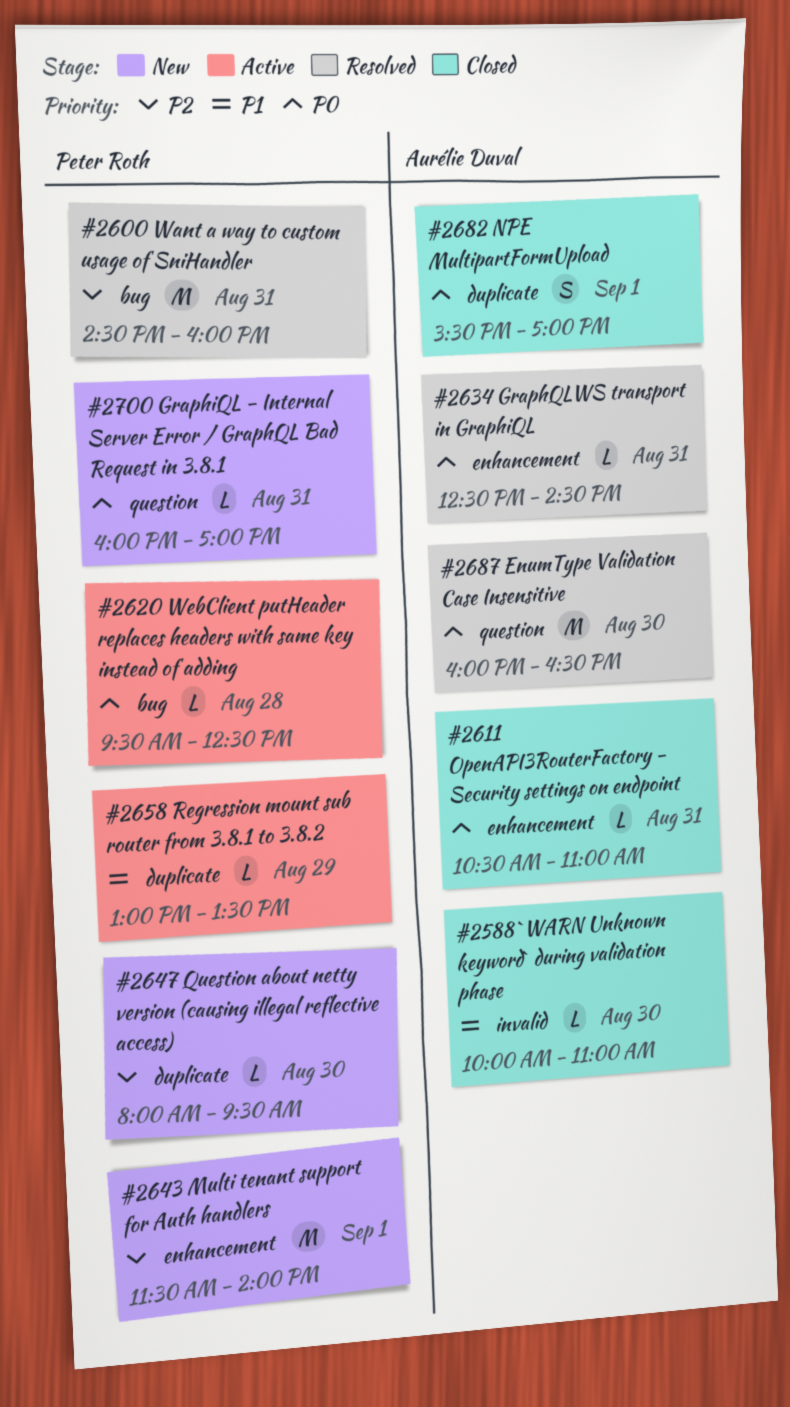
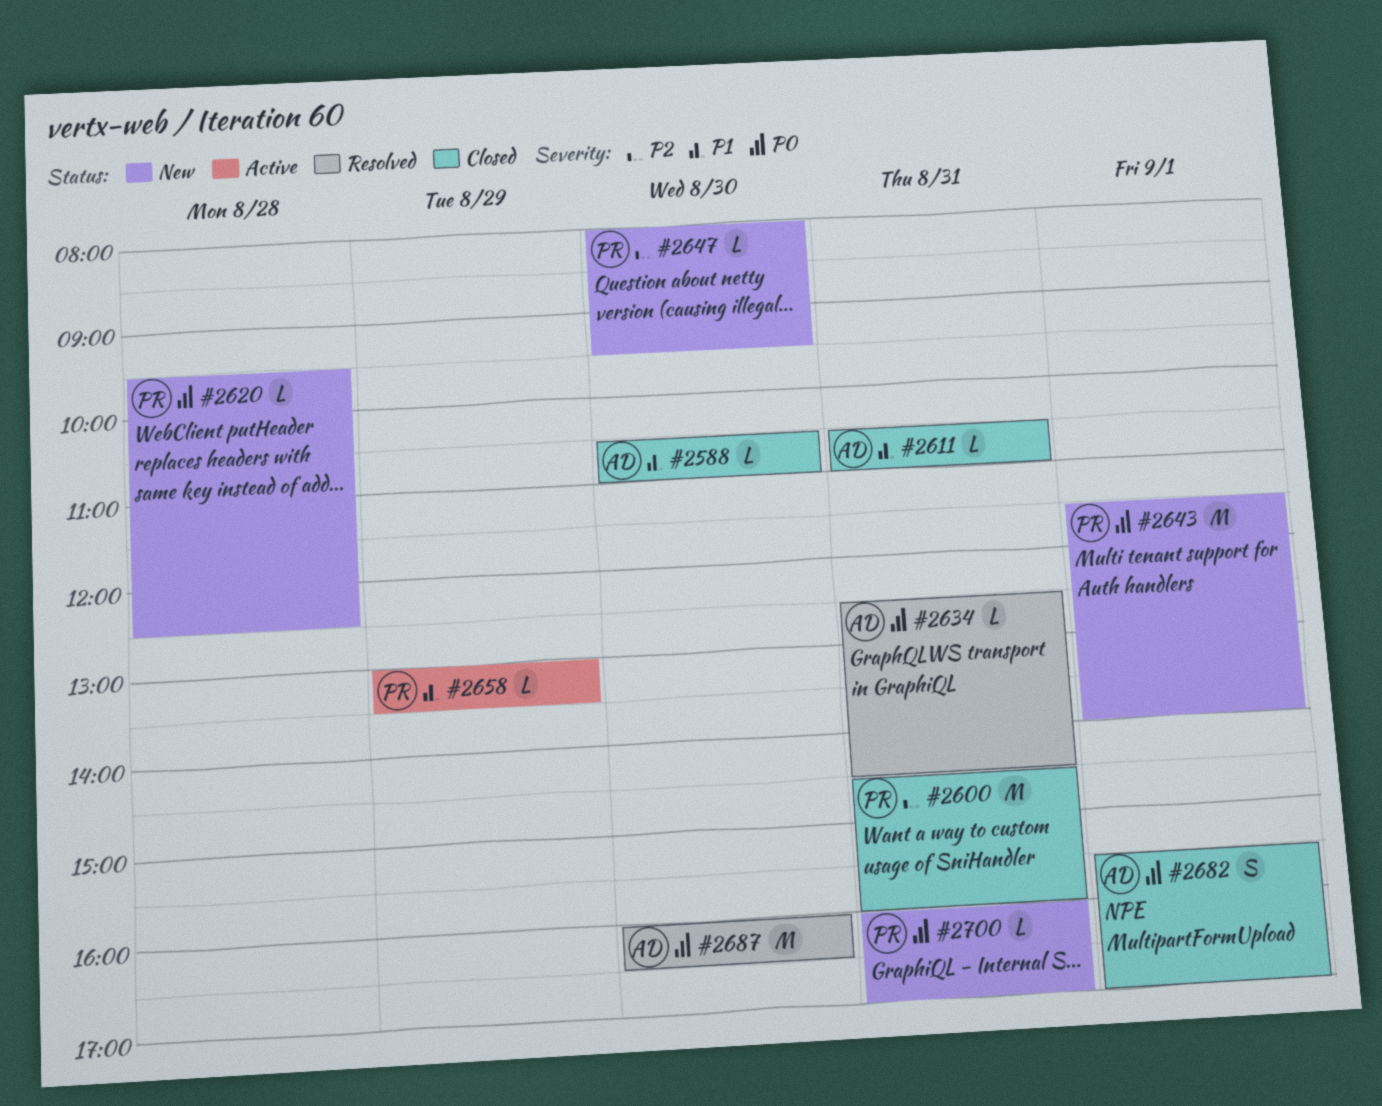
#2588, begins: 10:00 -> 10:30
#2600, status: Resolved -> Closed
#2611, priority: P0 -> P1
#2620, status: Active -> New
#2643, priority: P2 -> P0

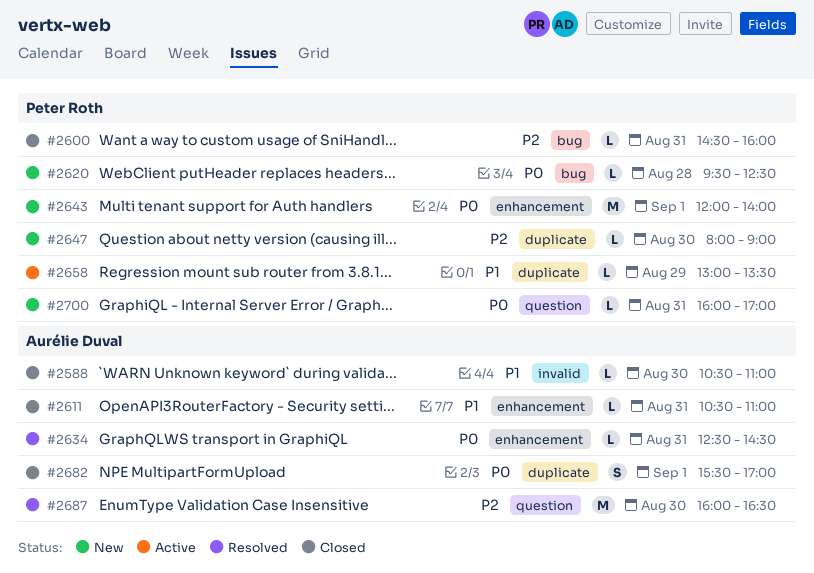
#2600, estimate: M -> L
#2643, begins: 11:30 -> 12:00
#2647, ends: 09:30 -> 09:00
#2687, priority: P0 -> P2

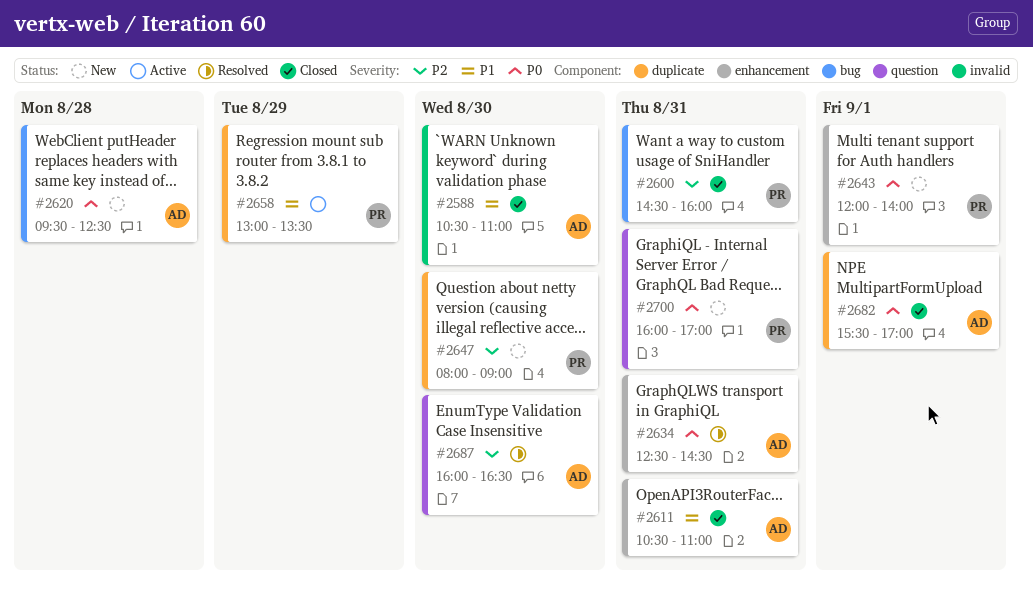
#2620, owner: Peter Roth -> Aurélie Duval

